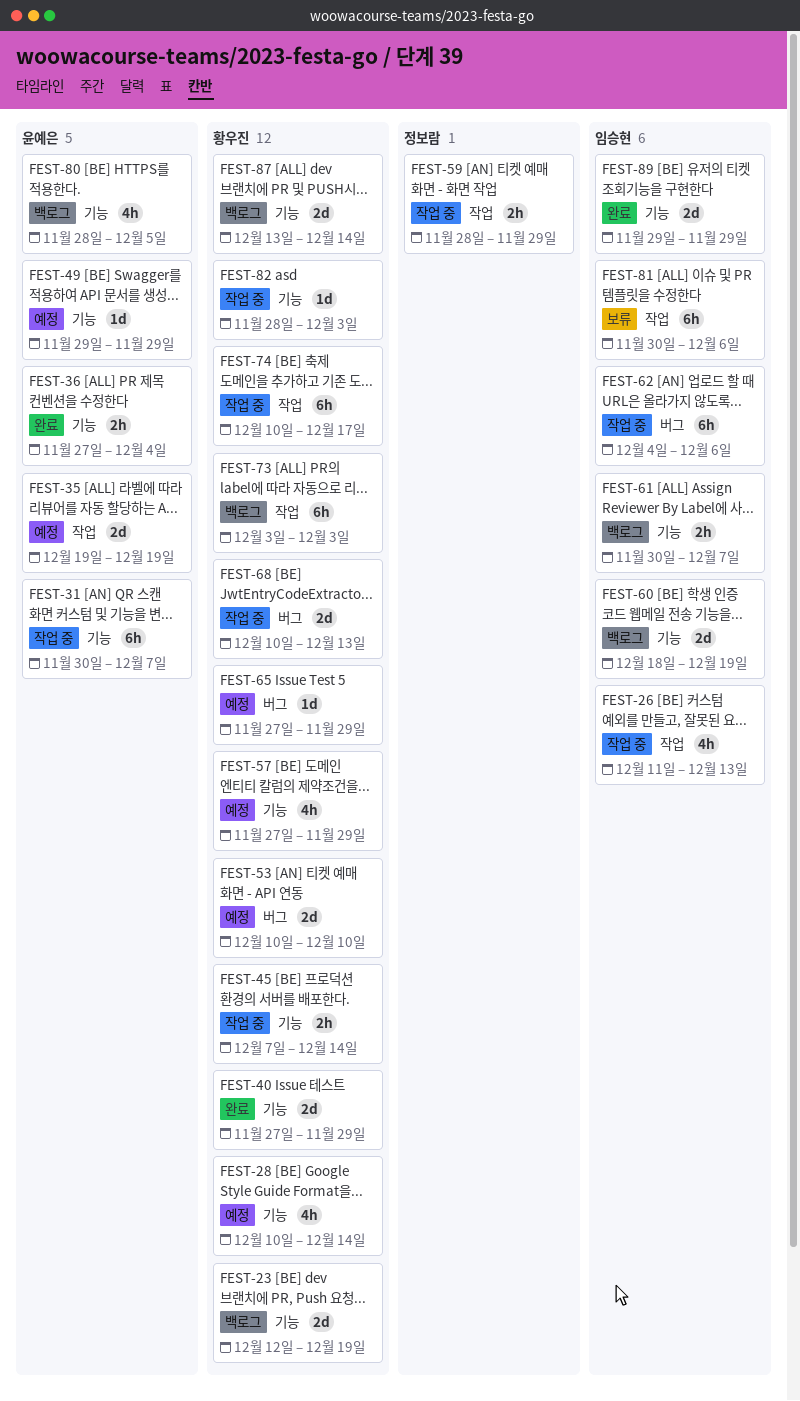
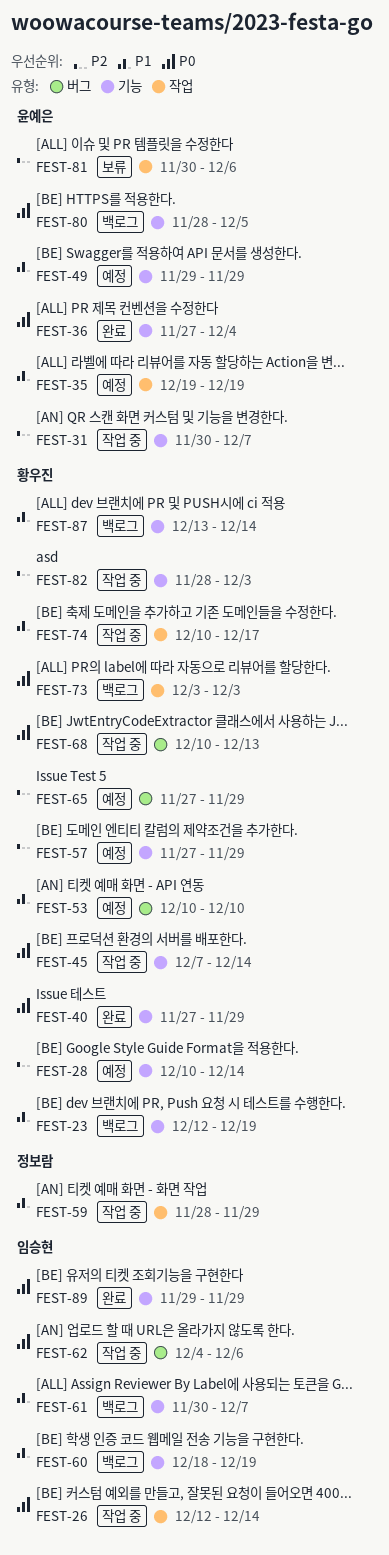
FEST-26, start: Dec 11 -> Dec 12
FEST-26, due: Dec 13 -> Dec 14
FEST-81, owner: 임승현 -> 윤예은

